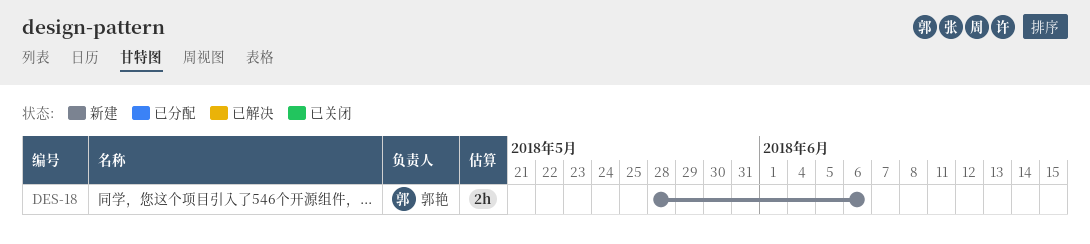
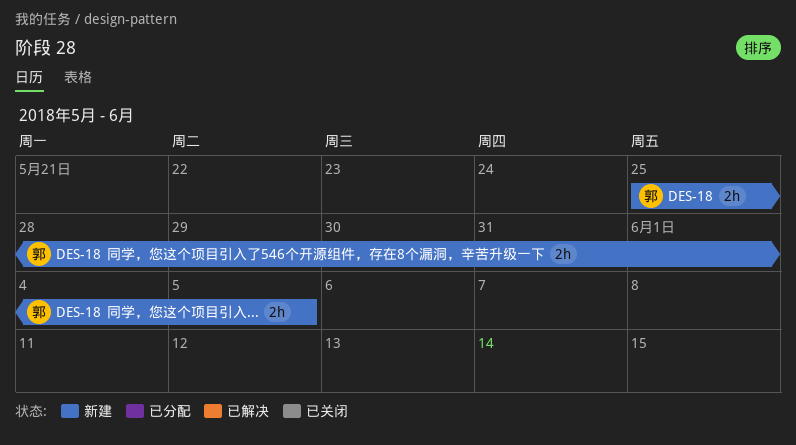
DES-18, start: May 28 -> May 25
DES-18, due: Jun 6 -> Jun 5

